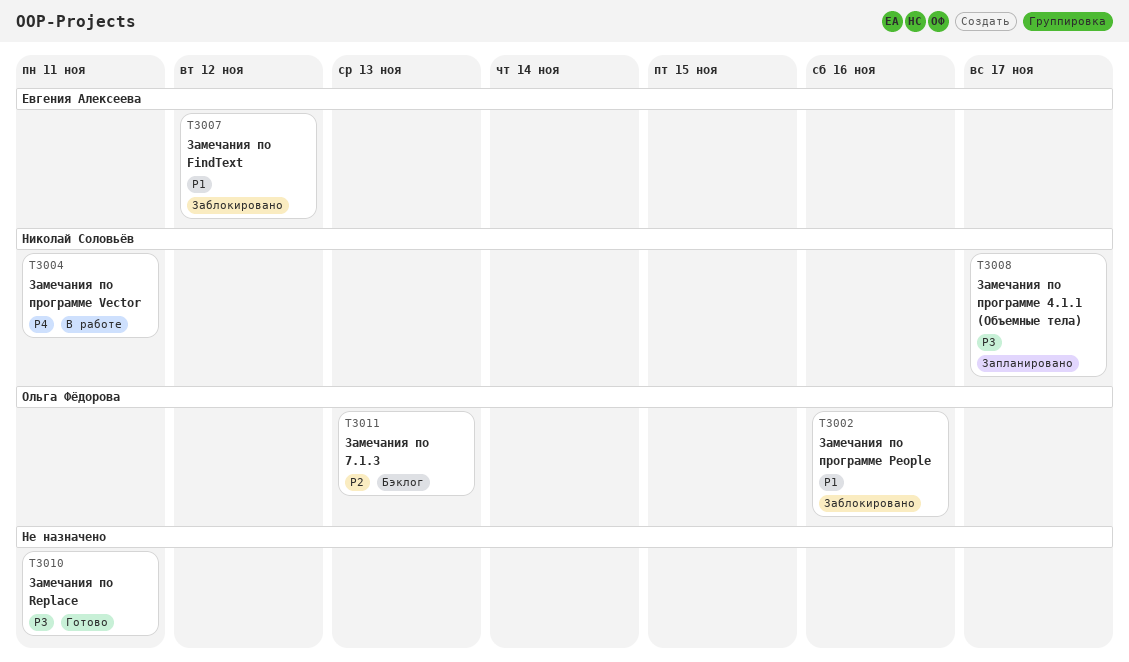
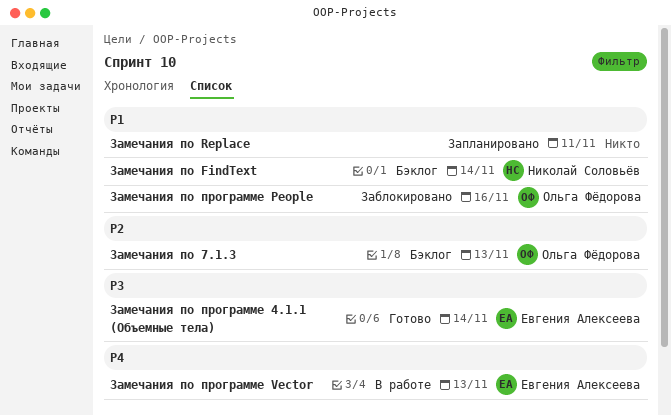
Замечания по FindText, status: Заблокировано -> Бэклог
Замечания по FindText, owner: Евгения Алексеева -> Николай Соловьёв
Замечания по FindText, due: Nov 12 -> Nov 14
Замечания по Replace, status: Готово -> Запланировано
Замечания по Replace, priority: P3 -> P1
Замечания по программе 4.1.1 (Объемные тела), status: Запланировано -> Готово
Замечания по программе 4.1.1 (Объемные тела), owner: Николай Соловьёв -> Евгения Алексеева
Замечания по программе 4.1.1 (Объемные тела), due: Nov 17 -> Nov 14
Замечания по программе Vector, owner: Николай Соловьёв -> Евгения Алексеева
Замечания по программе Vector, due: Nov 11 -> Nov 13

